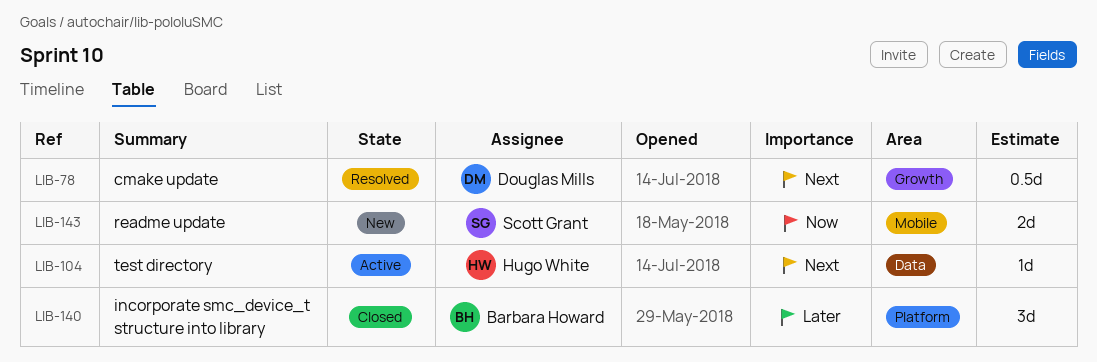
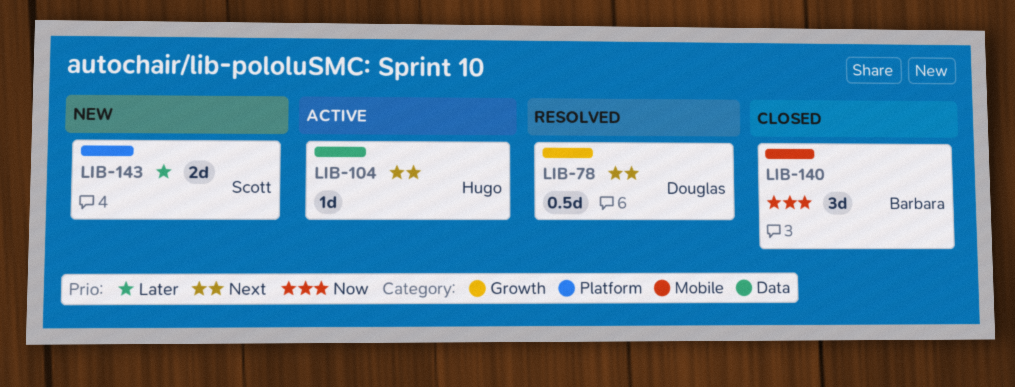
LIB-140, priority: Later -> Now
LIB-140, label: Platform -> Mobile
LIB-143, priority: Now -> Later
LIB-143, label: Mobile -> Platform

